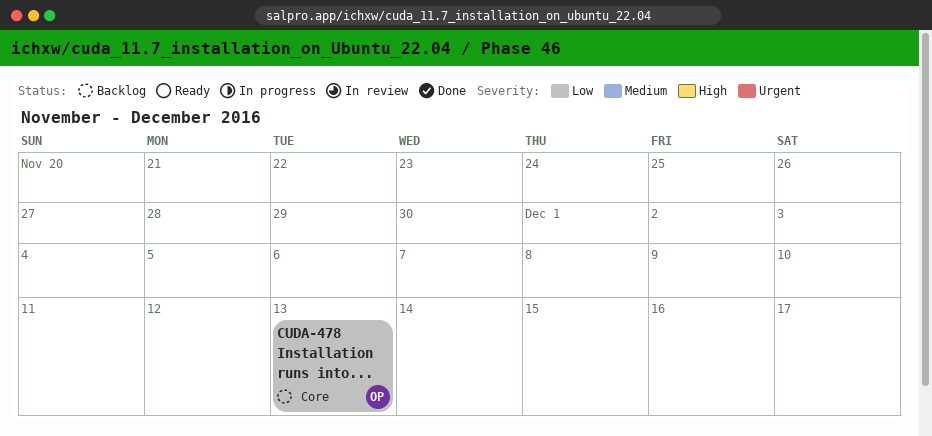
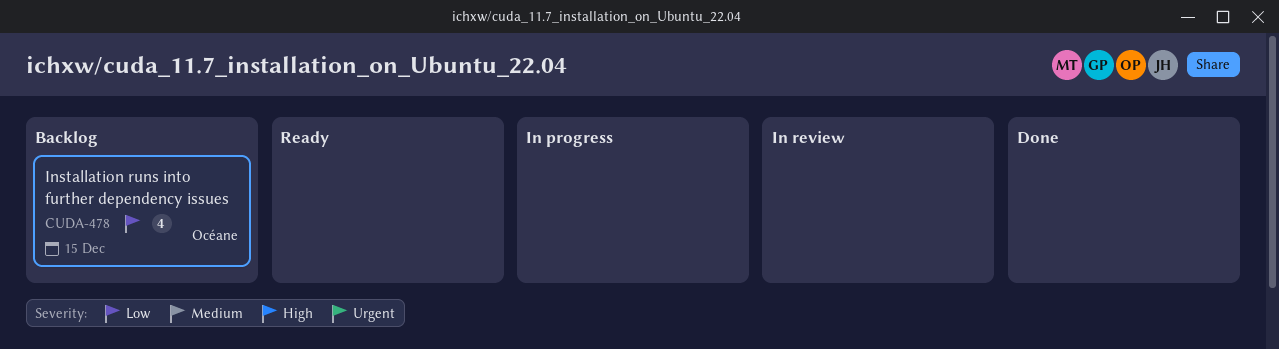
CUDA-478, due: Dec 13 -> Dec 15

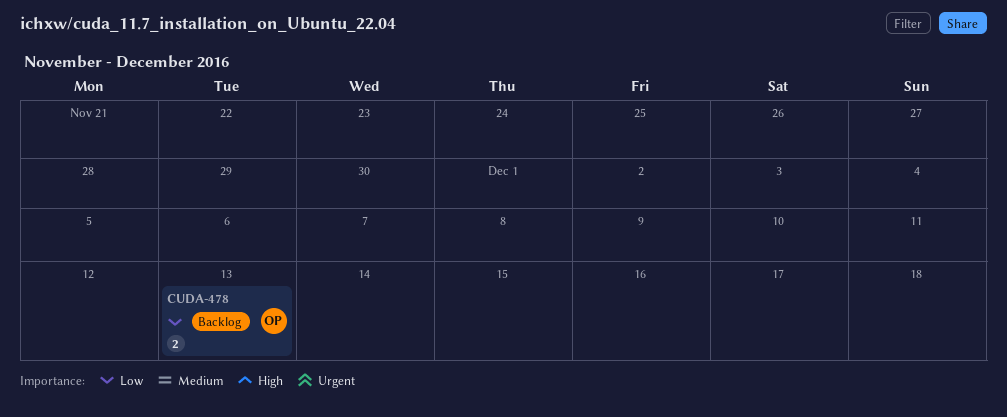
CUDA-478, estimate: 4 -> 2
CUDA-478, due: Dec 15 -> Dec 13

